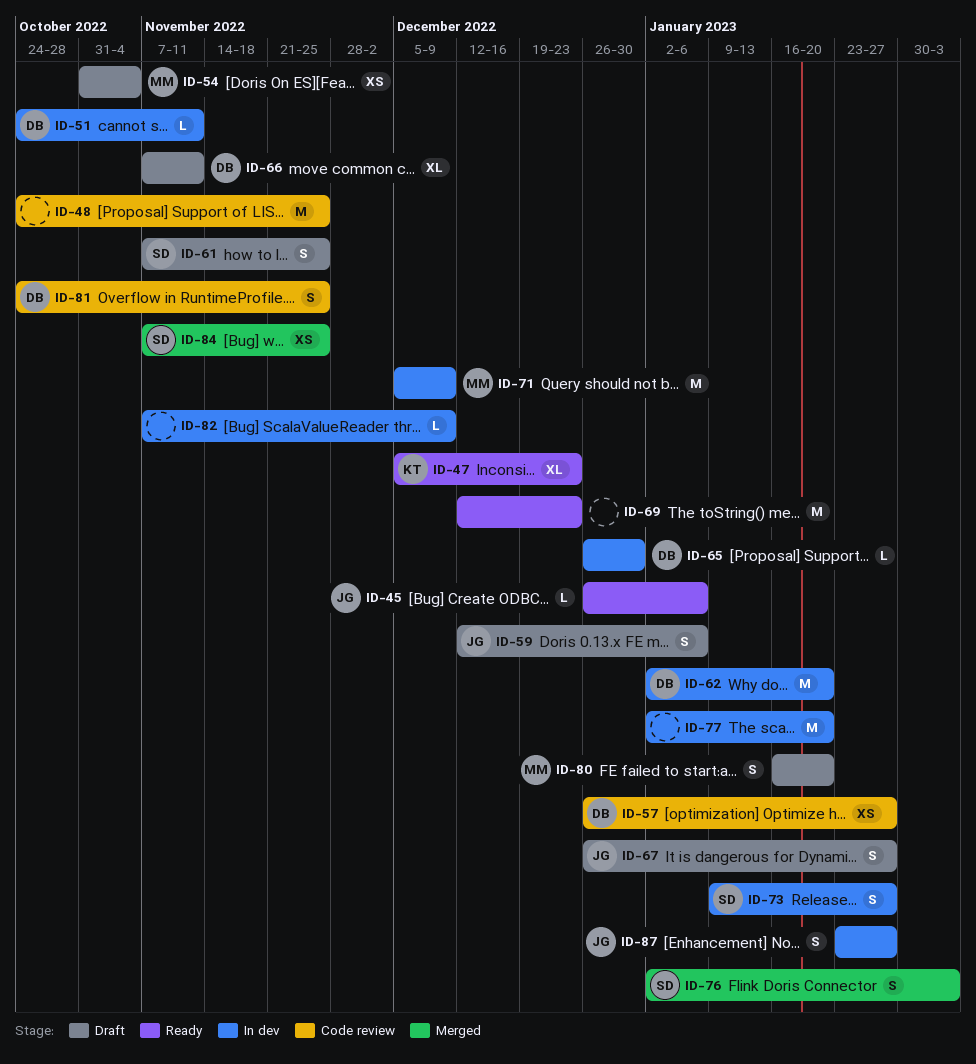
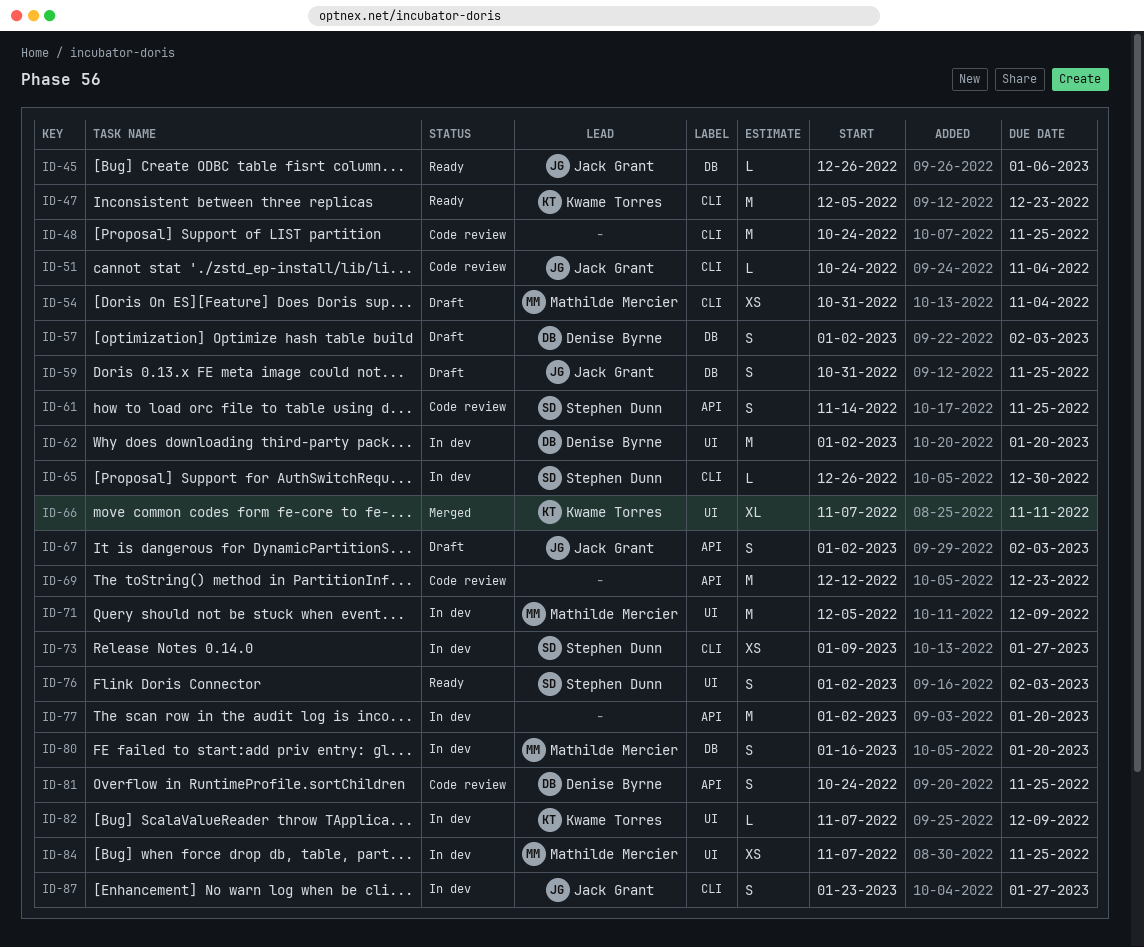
ID-47, estimate: XL -> M
ID-51, status: In dev -> Code review
ID-51, owner: Denise Byrne -> Jack Grant
ID-51, due: Nov 11 -> Nov 4
ID-57, status: Code review -> Draft
ID-57, estimate: XS -> S
ID-57, start: Dec 26 -> Jan 2
ID-57, due: Jan 27 -> Feb 3
ID-59, start: Dec 12 -> Oct 31
ID-59, due: Jan 6 -> Nov 25
ID-61, status: Draft -> Code review
ID-61, start: Nov 7 -> Nov 14
ID-65, owner: Denise Byrne -> Stephen Dunn
ID-66, status: Draft -> Merged
ID-66, owner: Denise Byrne -> Kwame Torres
ID-67, start: Dec 26 -> Jan 2
ID-67, due: Jan 27 -> Feb 3
ID-69, status: Ready -> Code review
ID-73, estimate: S -> XS
ID-76, status: Merged -> Ready
ID-80, status: Draft -> In dev
ID-82, owner: none -> Kwame Torres
ID-84, status: Merged -> In dev
ID-84, owner: Stephen Dunn -> Mathilde Mercier

